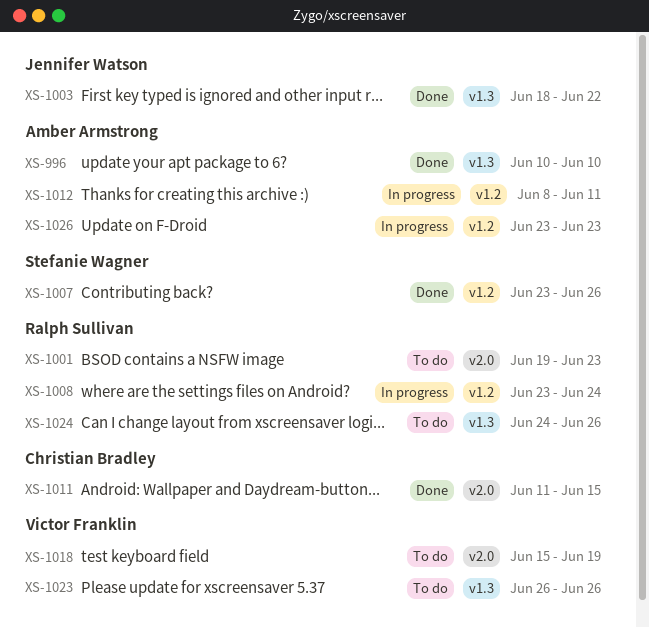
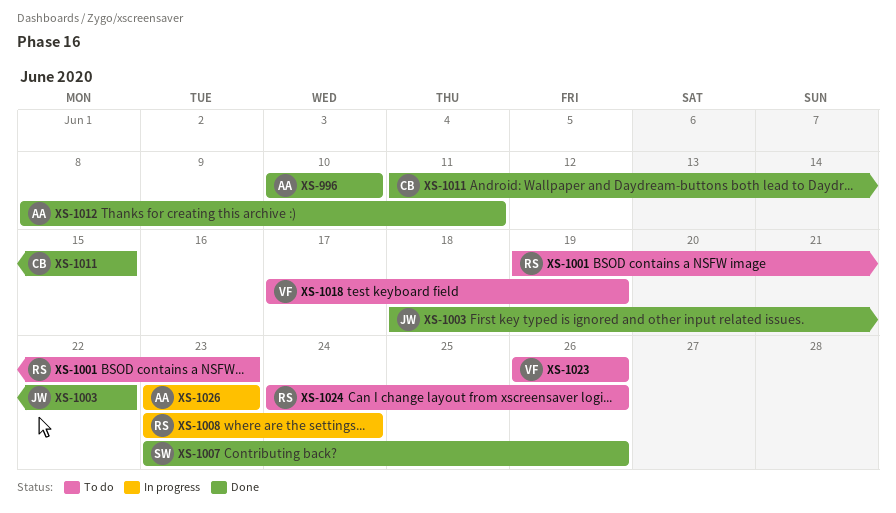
XS-1012, status: In progress -> Done
XS-1018, start: Jun 15 -> Jun 17

